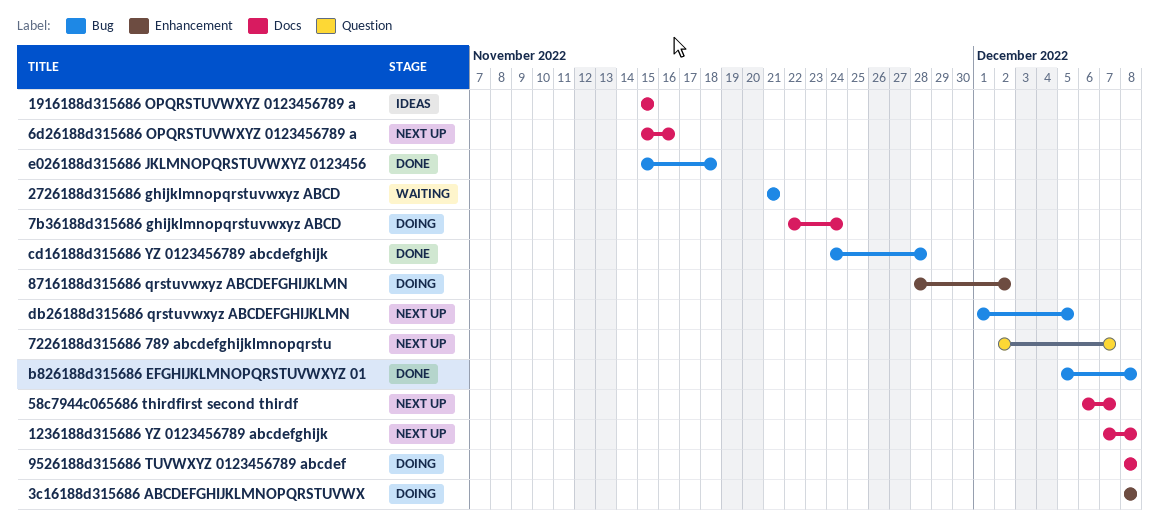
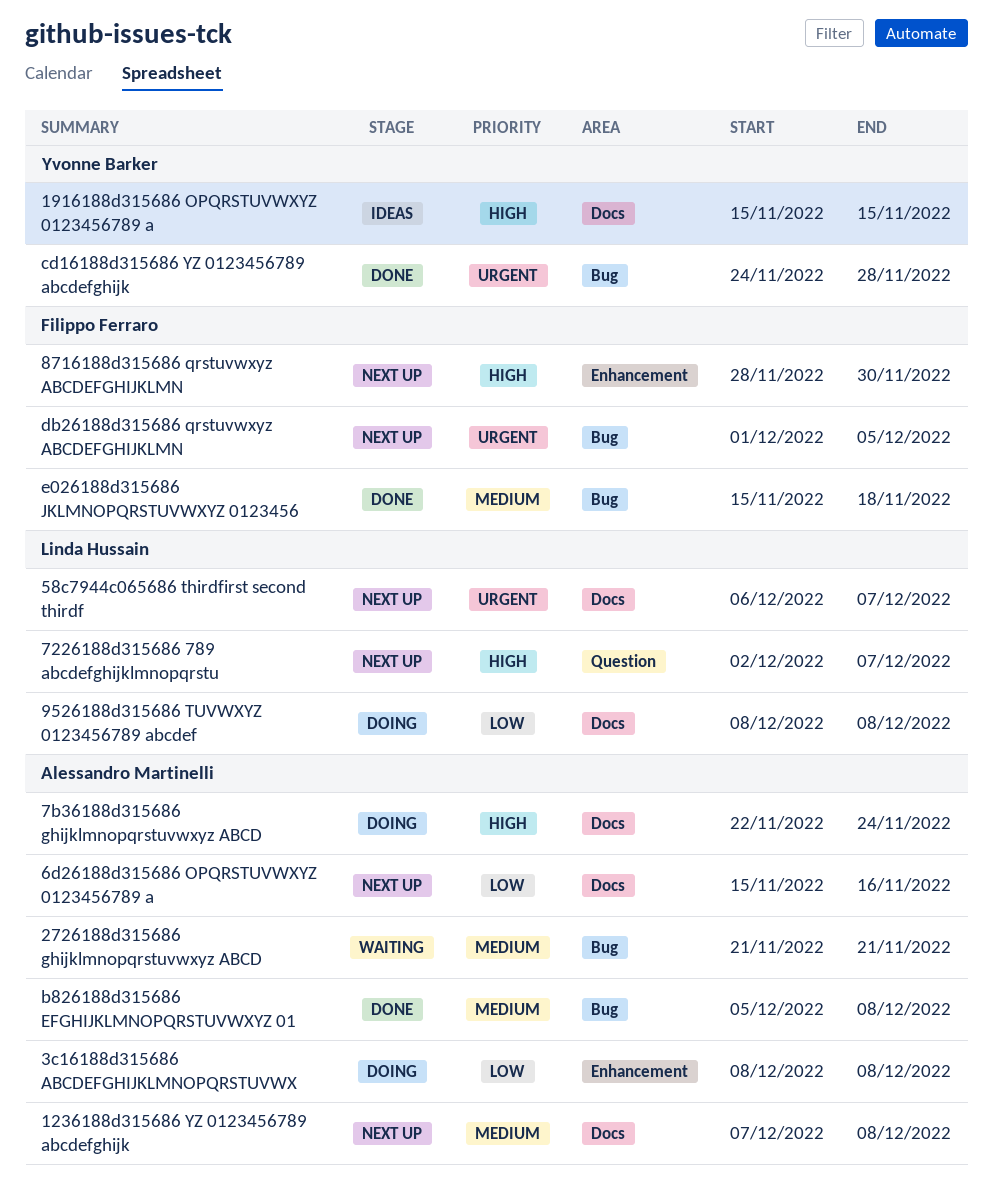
8716188d315686 qrstuvwxyz ABCDEFGHIJKLMN, status: Doing -> Next up
8716188d315686 qrstuvwxyz ABCDEFGHIJKLMN, due: Dec 2 -> Nov 30

